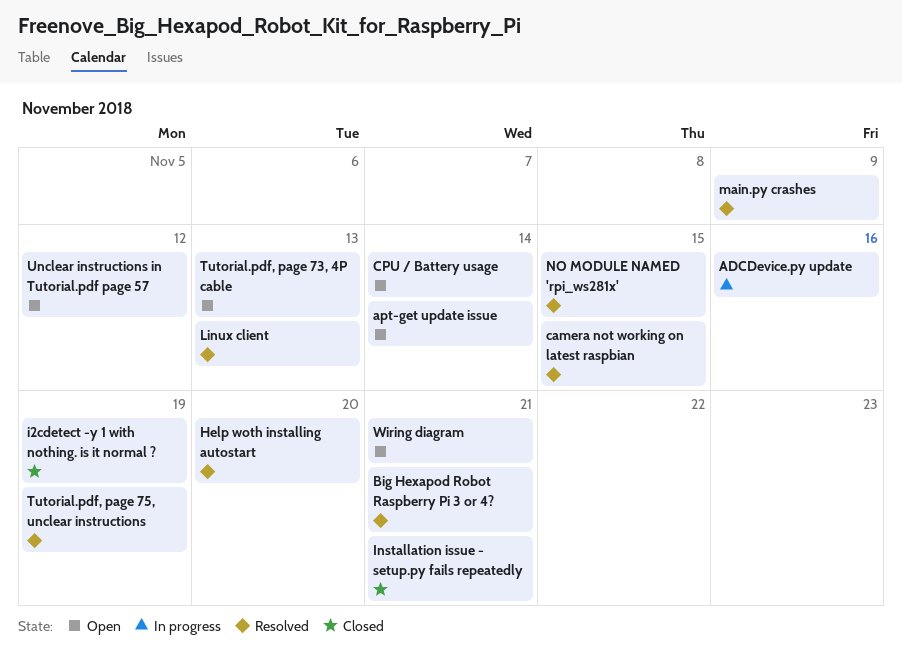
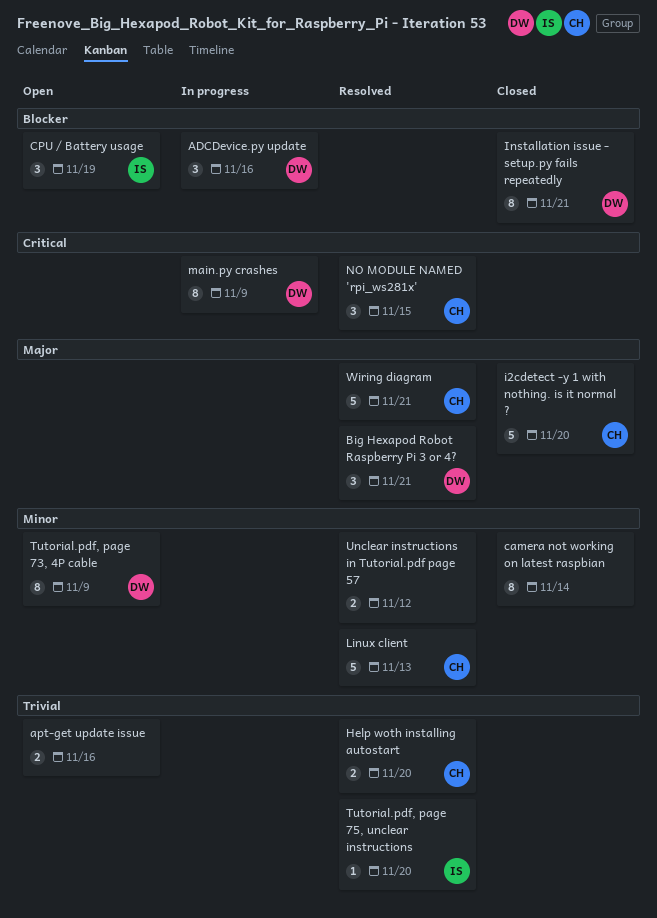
apt-get update issue, due: Nov 14 -> Nov 16
camera not working on latest raspbian, status: Resolved -> Closed
camera not working on latest raspbian, due: Nov 15 -> Nov 14
CPU / Battery usage, due: Nov 14 -> Nov 19
i2cdetect -y 1 with nothing. is it normal ?, due: Nov 19 -> Nov 20
main.py crashes, status: Resolved -> In progress
Tutorial.pdf, page 73, 4P cable, due: Nov 13 -> Nov 9
Tutorial.pdf, page 75, unclear instructions, due: Nov 19 -> Nov 20
Unclear instructions in Tutorial.pdf page 57, status: Open -> Resolved
Wiring diagram, status: Open -> Resolved

